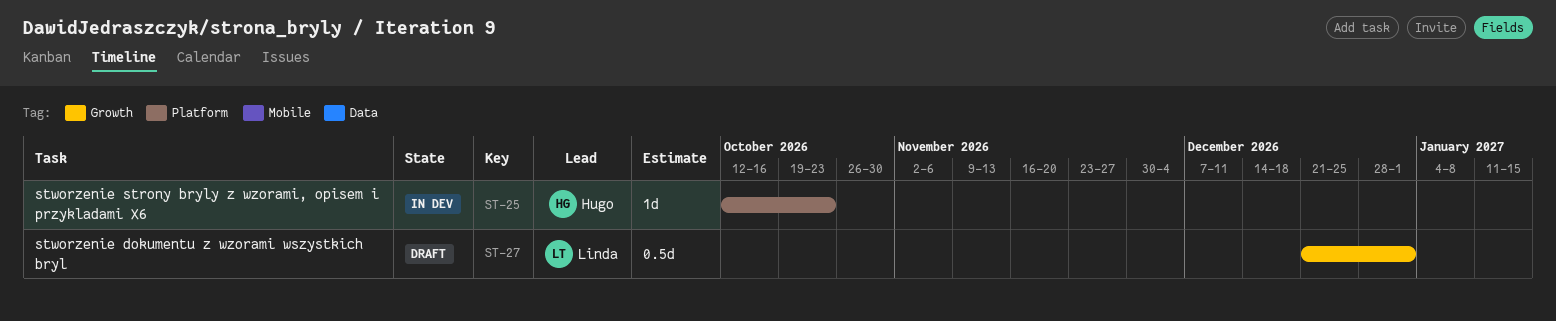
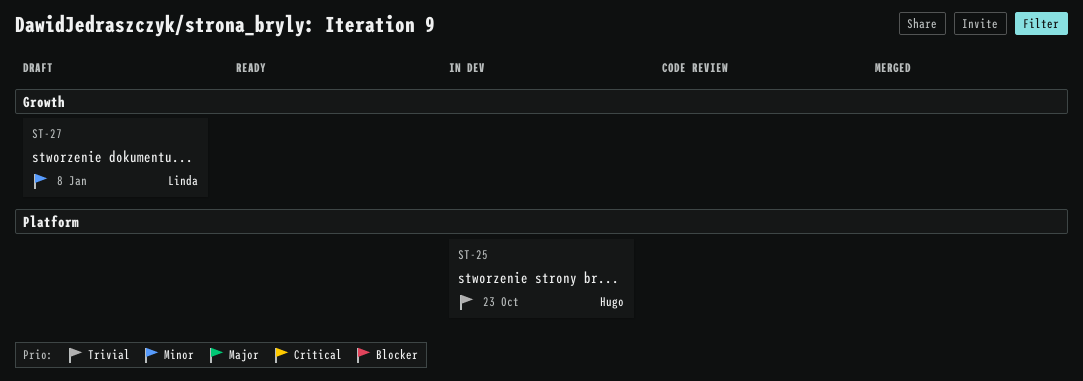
ST-27, due: Jan 1 -> Jan 8

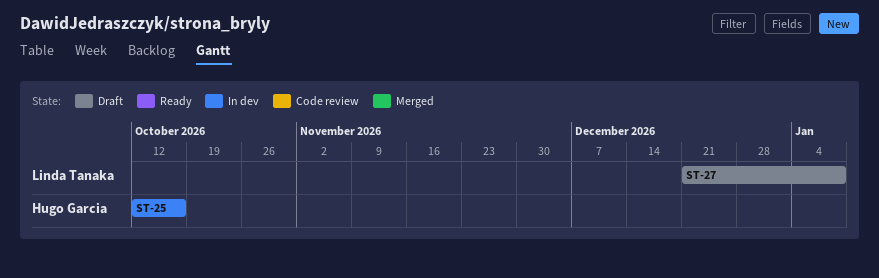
ST-25, due: Oct 23 -> Oct 16

